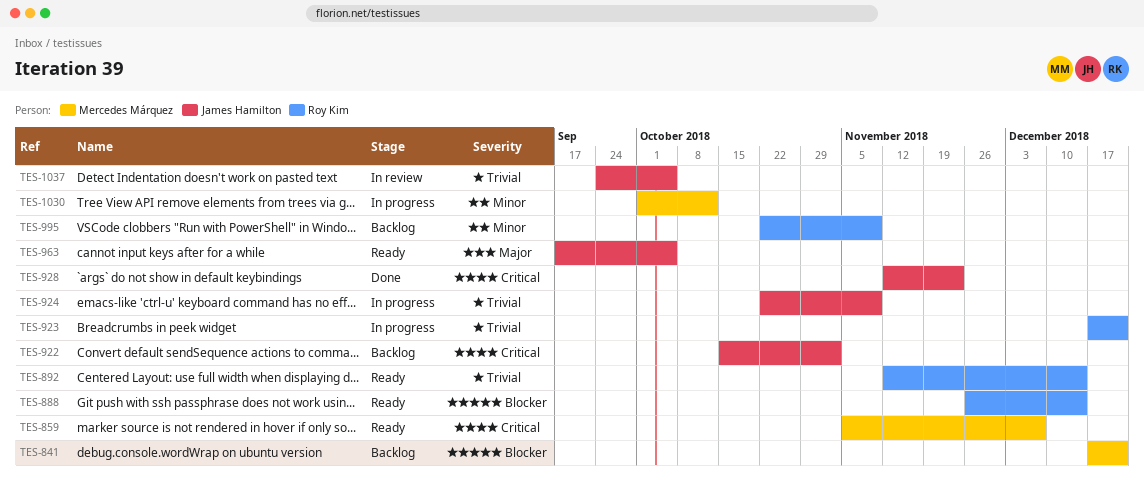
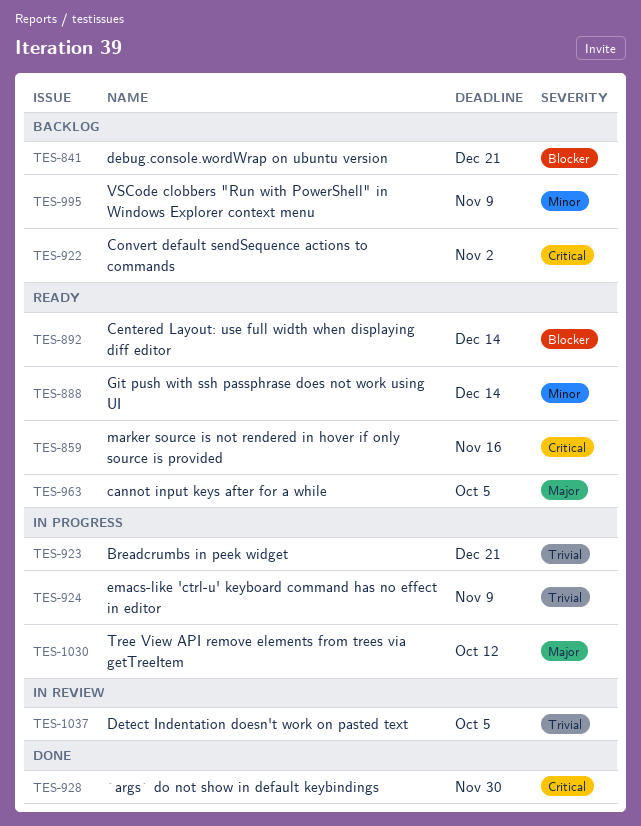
TES-859, due: Dec 7 -> Nov 16
TES-888, priority: Blocker -> Minor
TES-892, priority: Trivial -> Blocker
TES-928, due: Nov 23 -> Nov 30
TES-1030, priority: Minor -> Major

